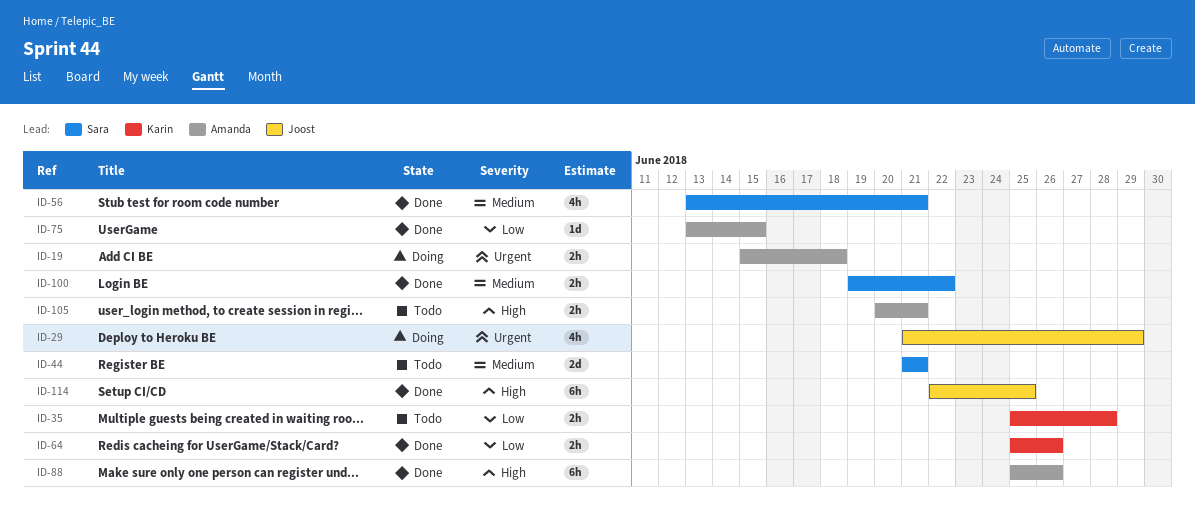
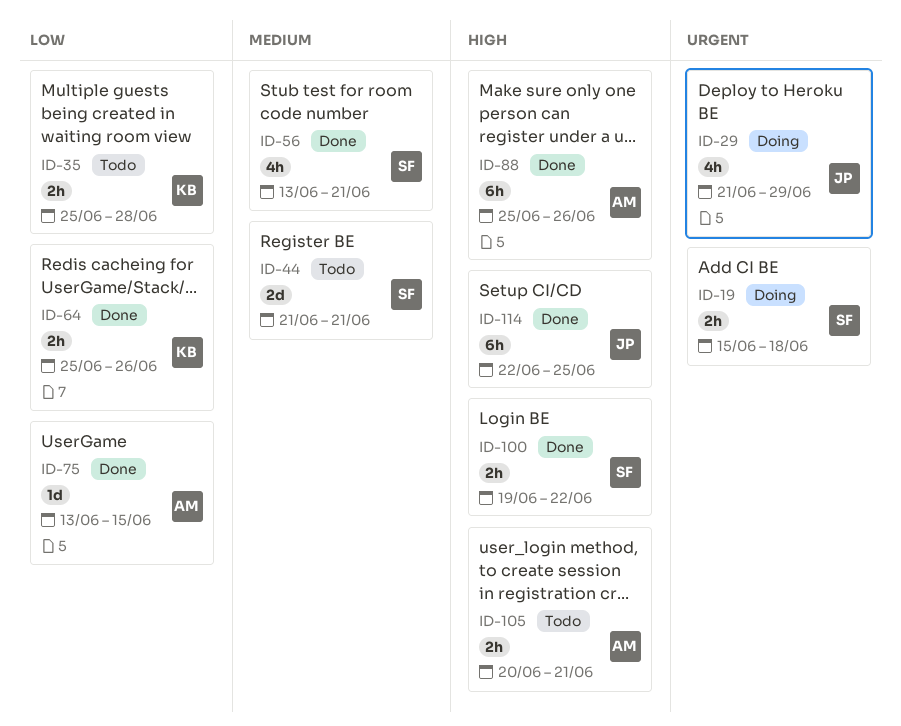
ID-19, owner: Amanda -> Sara
ID-100, priority: Medium -> High

